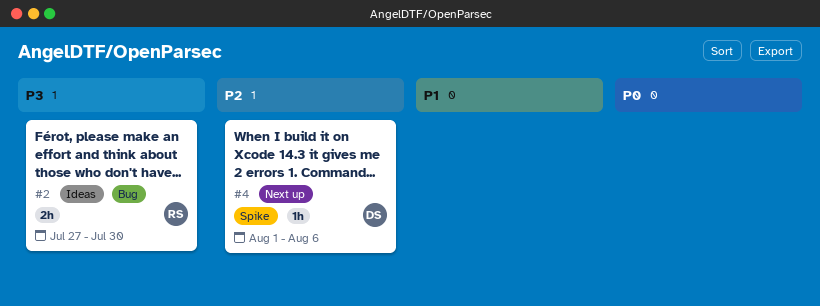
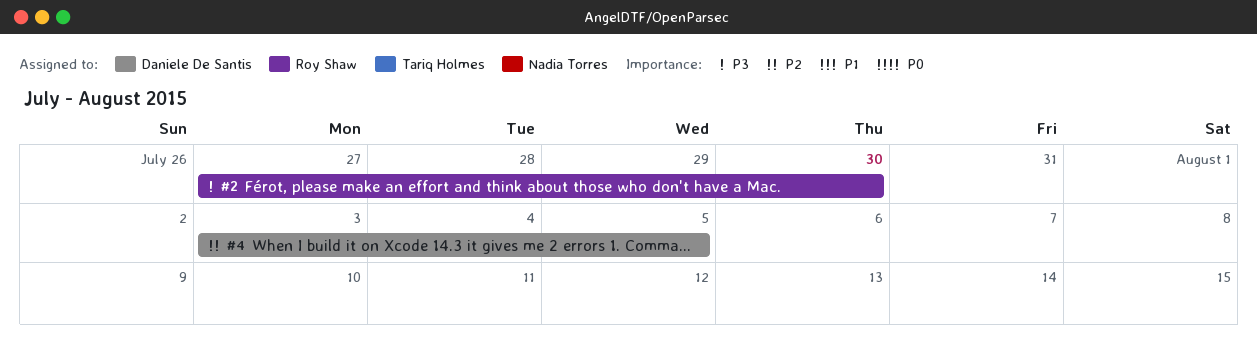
#4, start: Aug 1 -> Aug 3
#4, due: Aug 6 -> Aug 5

